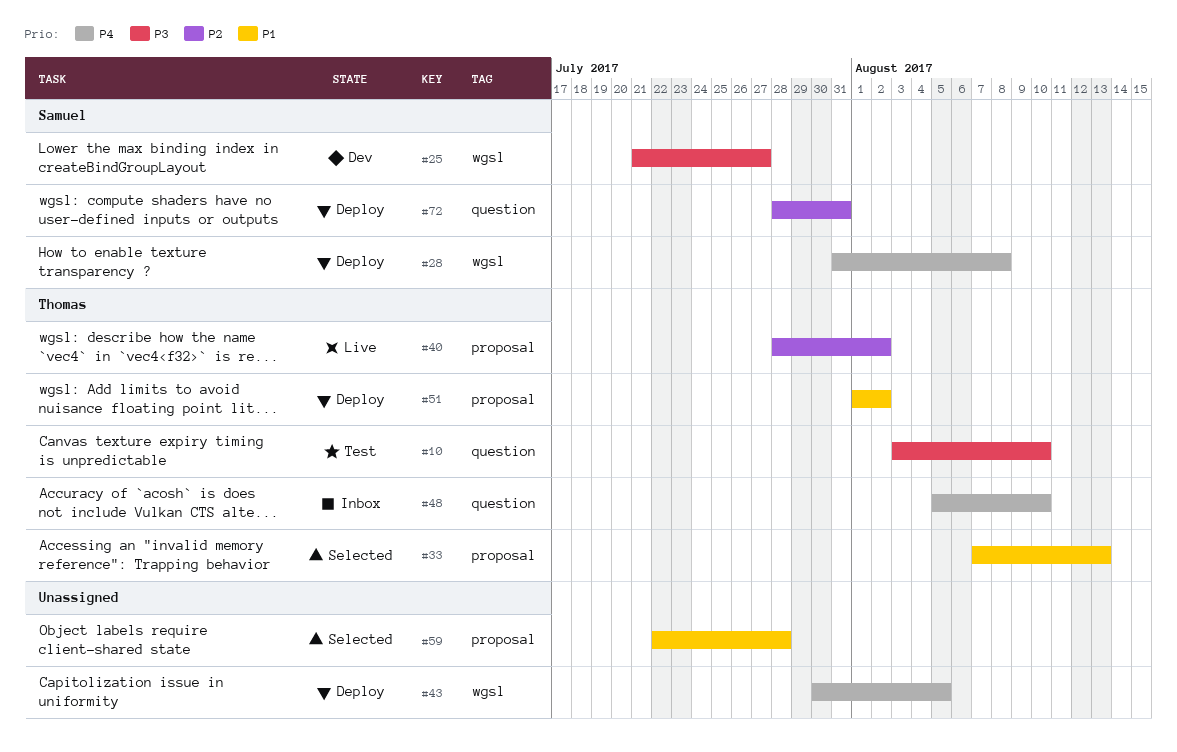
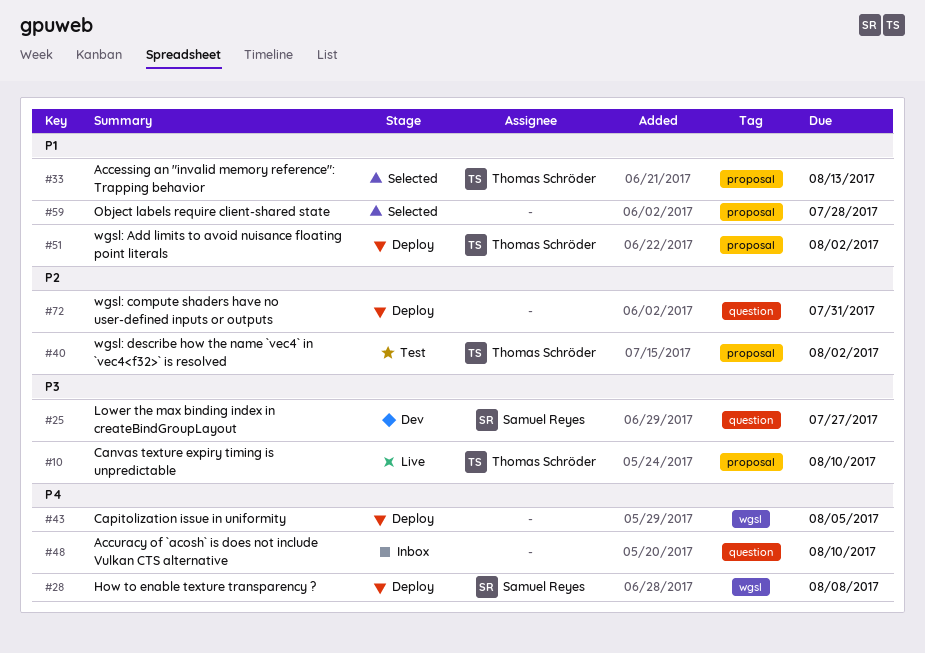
#10, status: Test -> Live
#10, label: question -> proposal
#25, label: wgsl -> question
#40, status: Live -> Test
#48, owner: Thomas Schröder -> none
#72, owner: Samuel Reyes -> none

